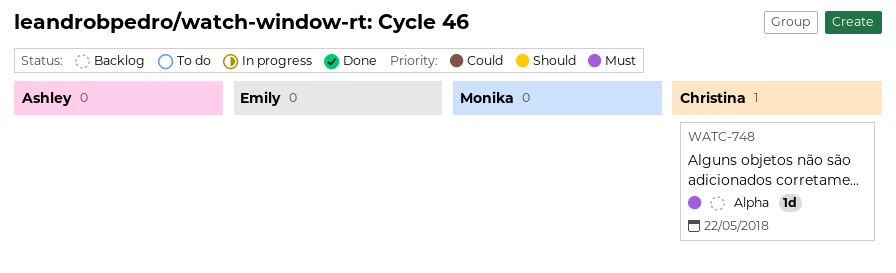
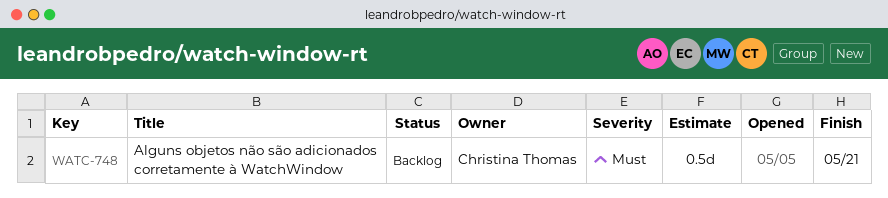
WATC-748, estimate: 1d -> 0.5d
WATC-748, due: May 22 -> May 21

